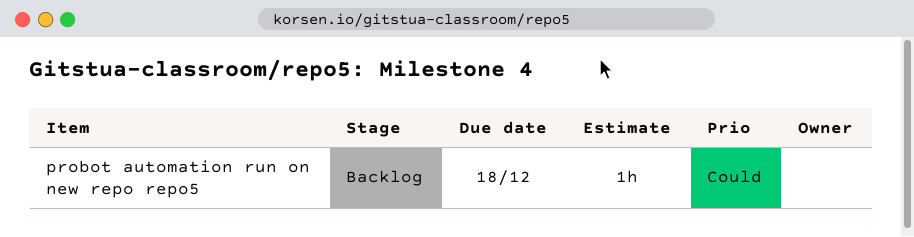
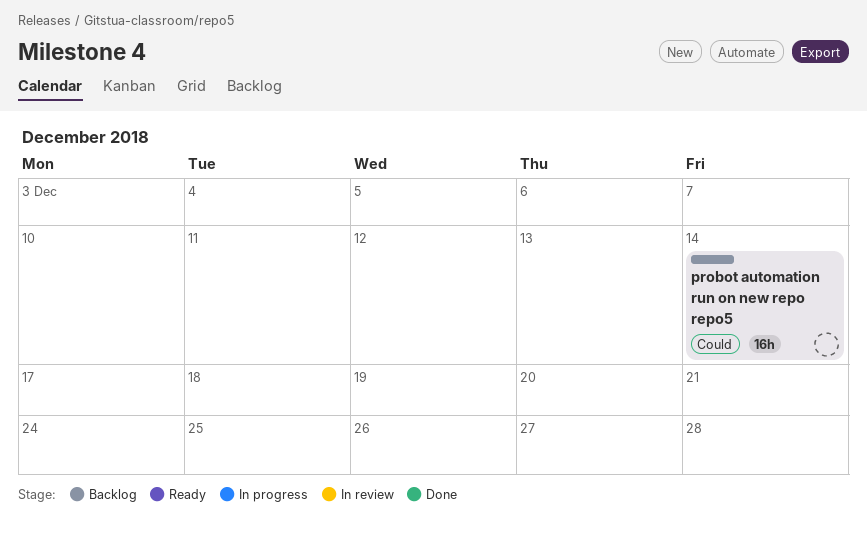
probot automation run on new repo repo5, estimate: 1h -> 16h
probot automation run on new repo repo5, due: Dec 18 -> Dec 14

